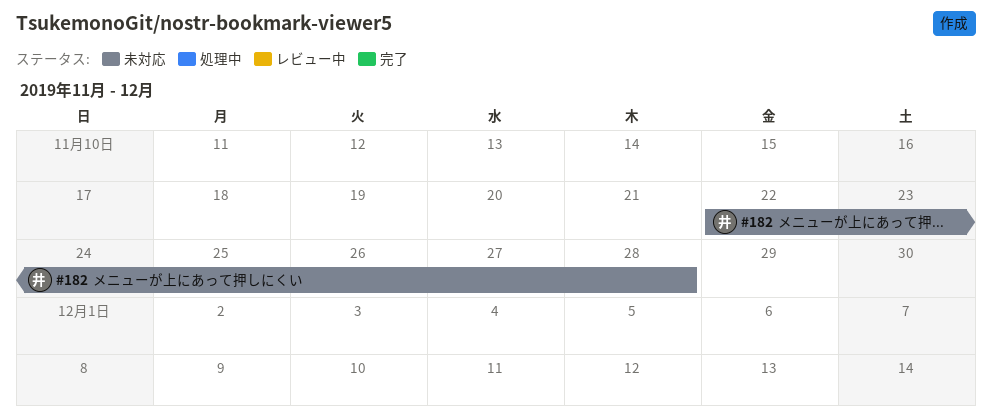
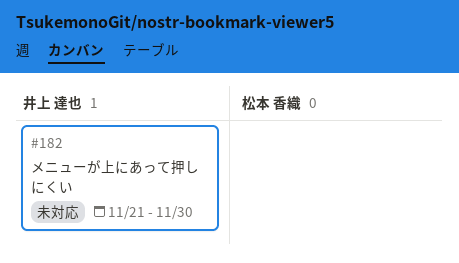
#182, start: Nov 22 -> Nov 21
#182, due: Nov 28 -> Nov 30

